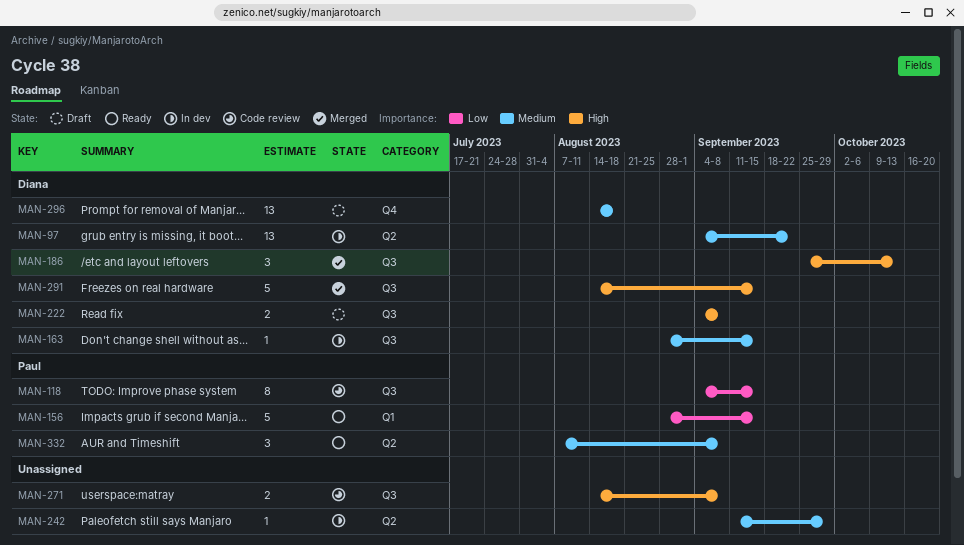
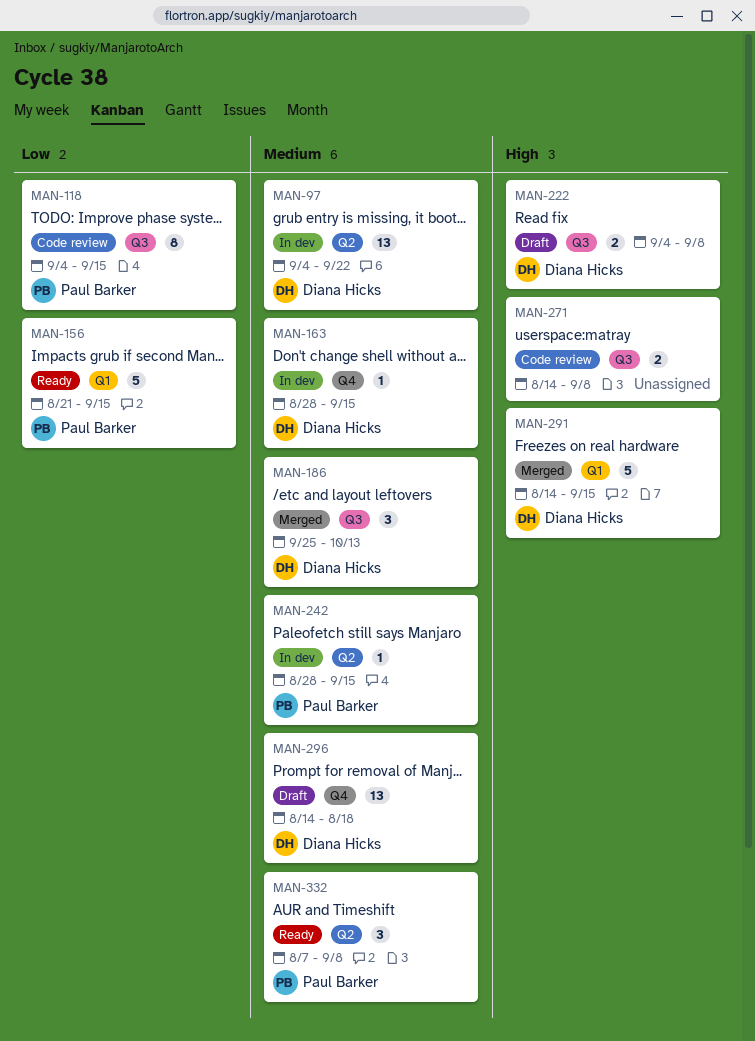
MAN-156, start: Aug 28 -> Aug 21
MAN-163, label: Q3 -> Q4
MAN-186, priority: High -> Medium
MAN-242, owner: none -> Paul Barker
MAN-242, start: Sep 11 -> Aug 28
MAN-242, due: Sep 29 -> Sep 15
MAN-291, label: Q3 -> Q1

